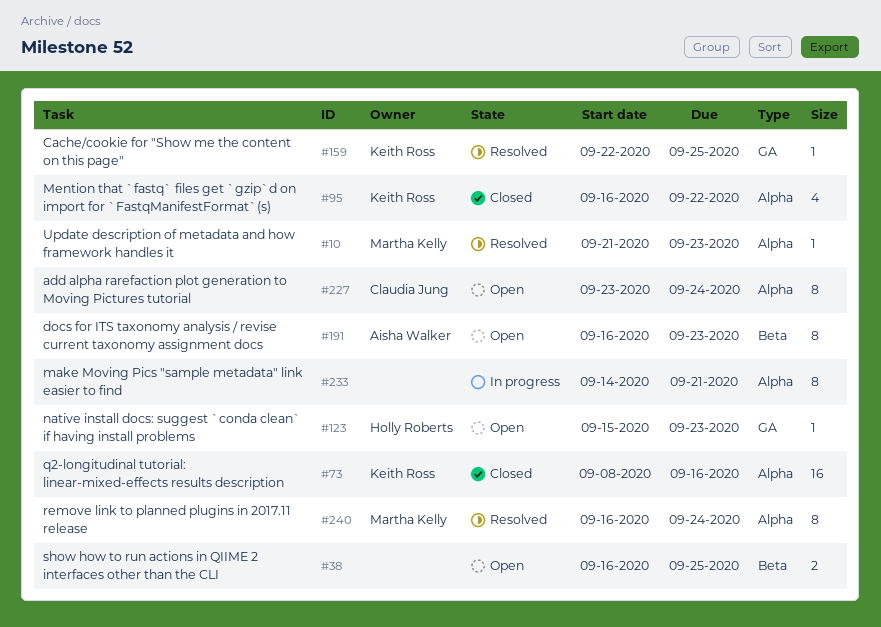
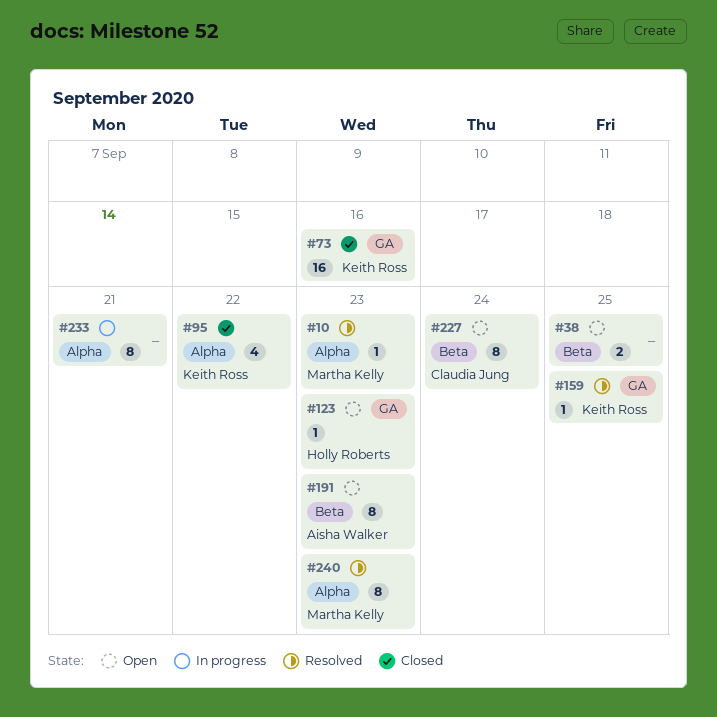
#73, label: Alpha -> GA
#227, label: Alpha -> Beta
#240, due: Sep 24 -> Sep 23

